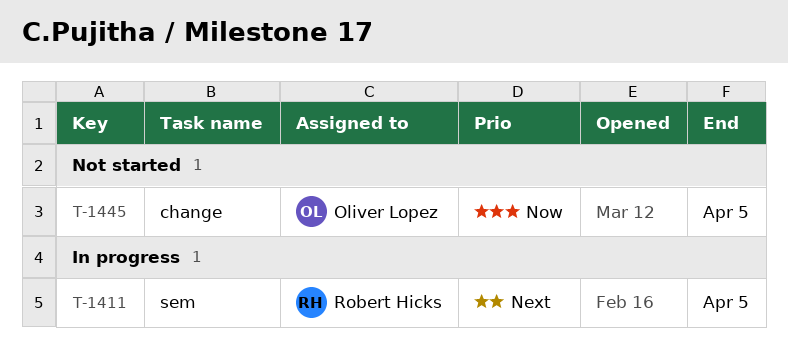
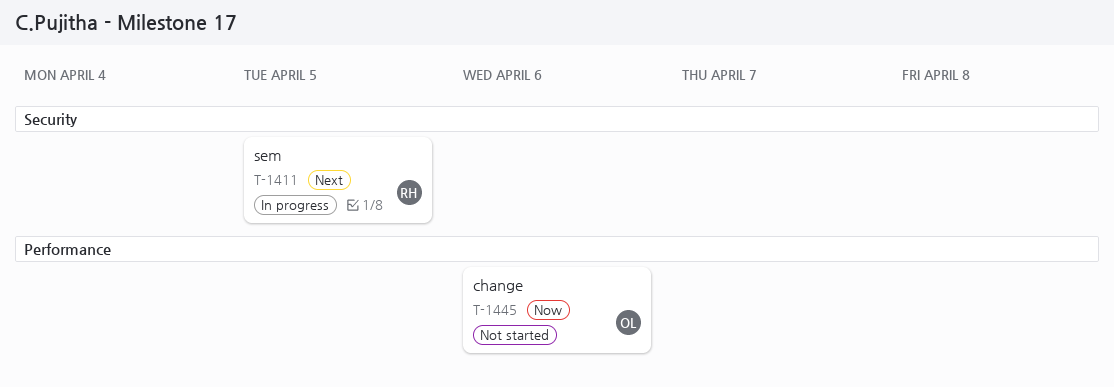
T-1445, due: Apr 5 -> Apr 6

